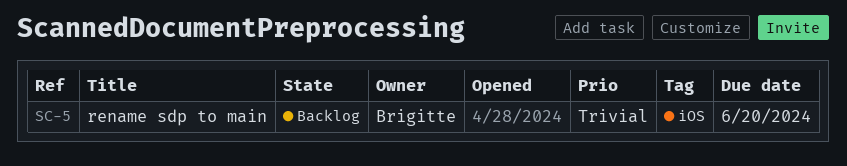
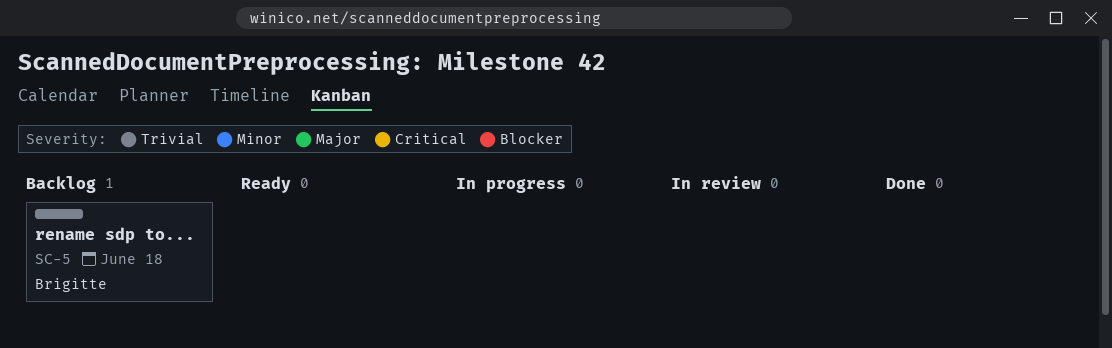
SC-5, due: Jun 20 -> Jun 18

